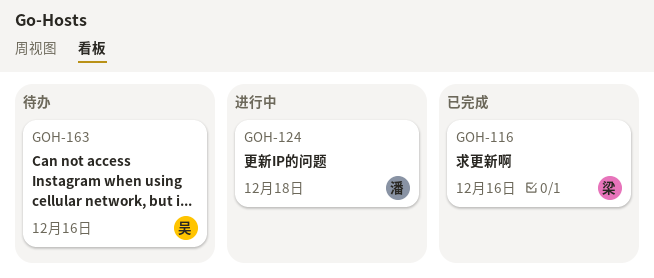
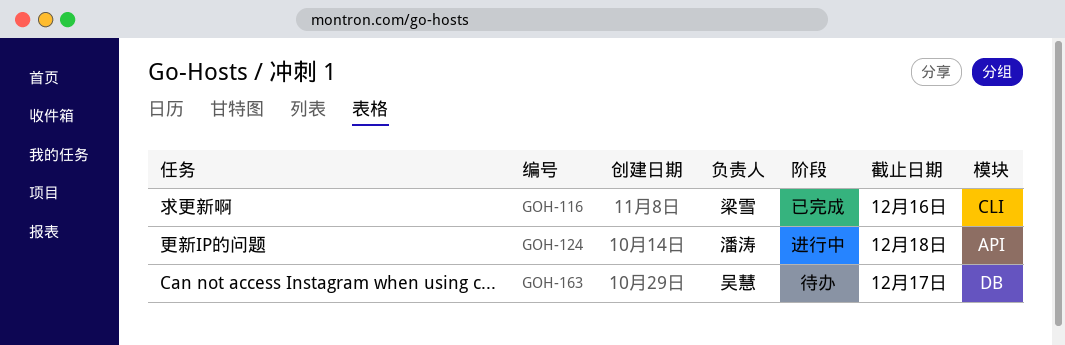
GOH-163, due: Dec 16 -> Dec 17

